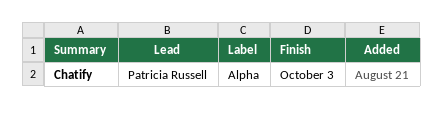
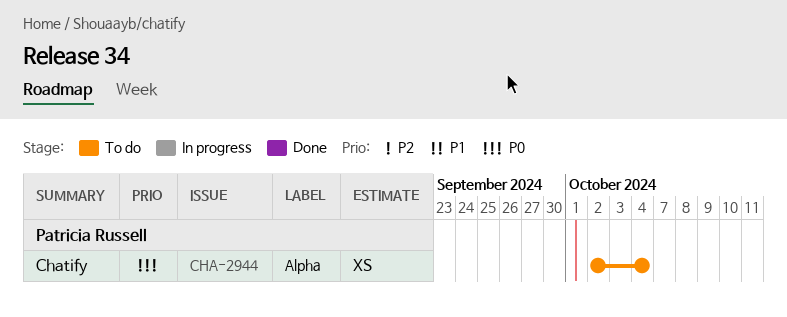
Chatify, due: Oct 3 -> Oct 4

